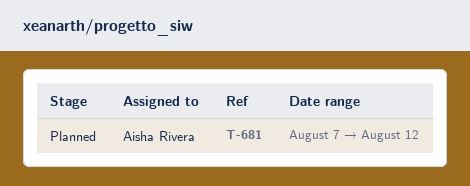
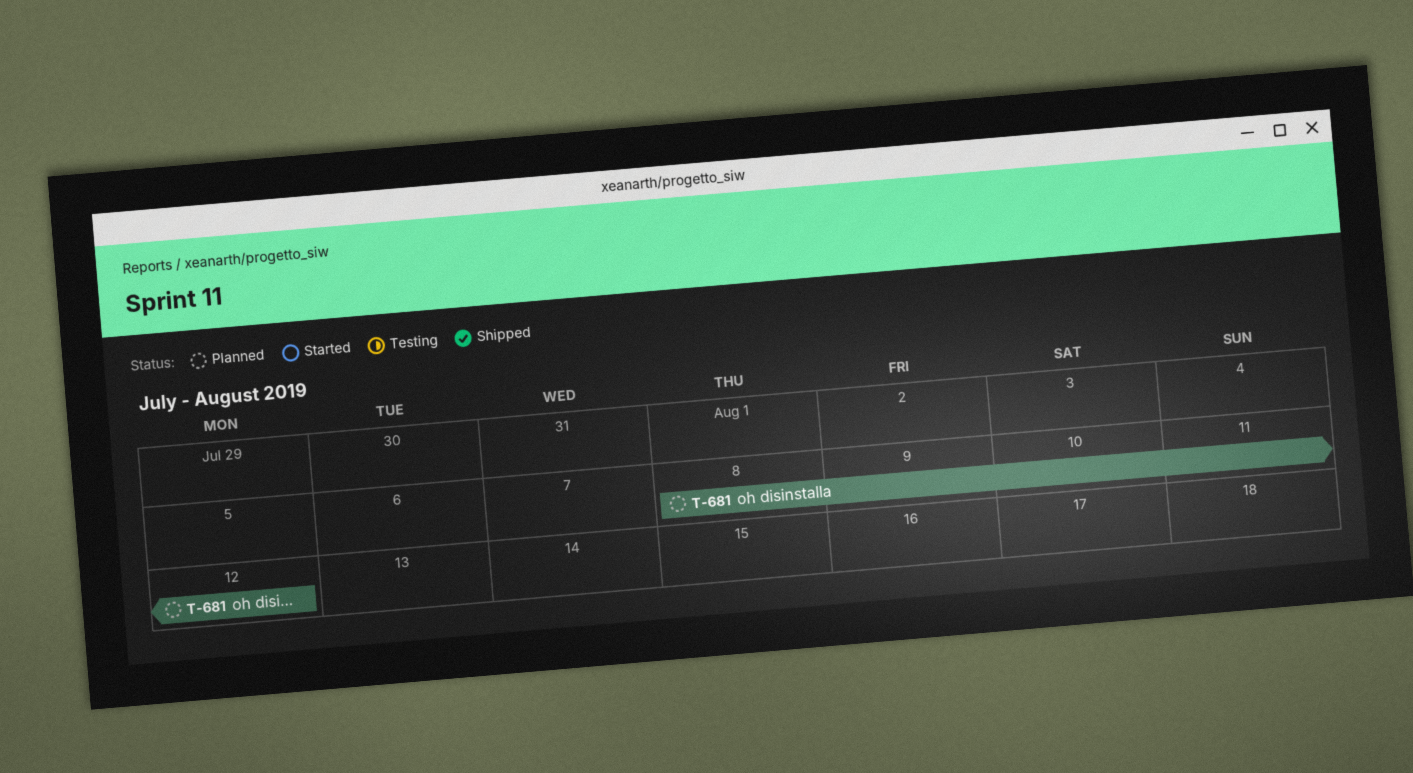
T-681, start: Aug 7 -> Aug 8

